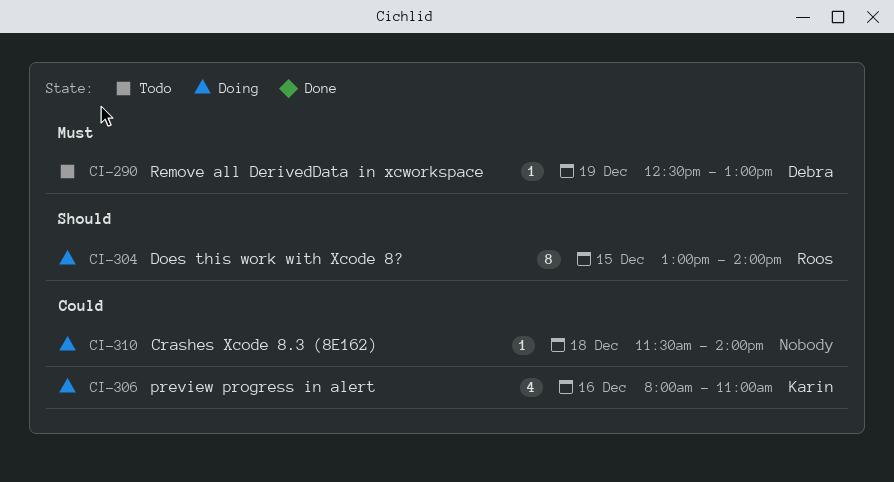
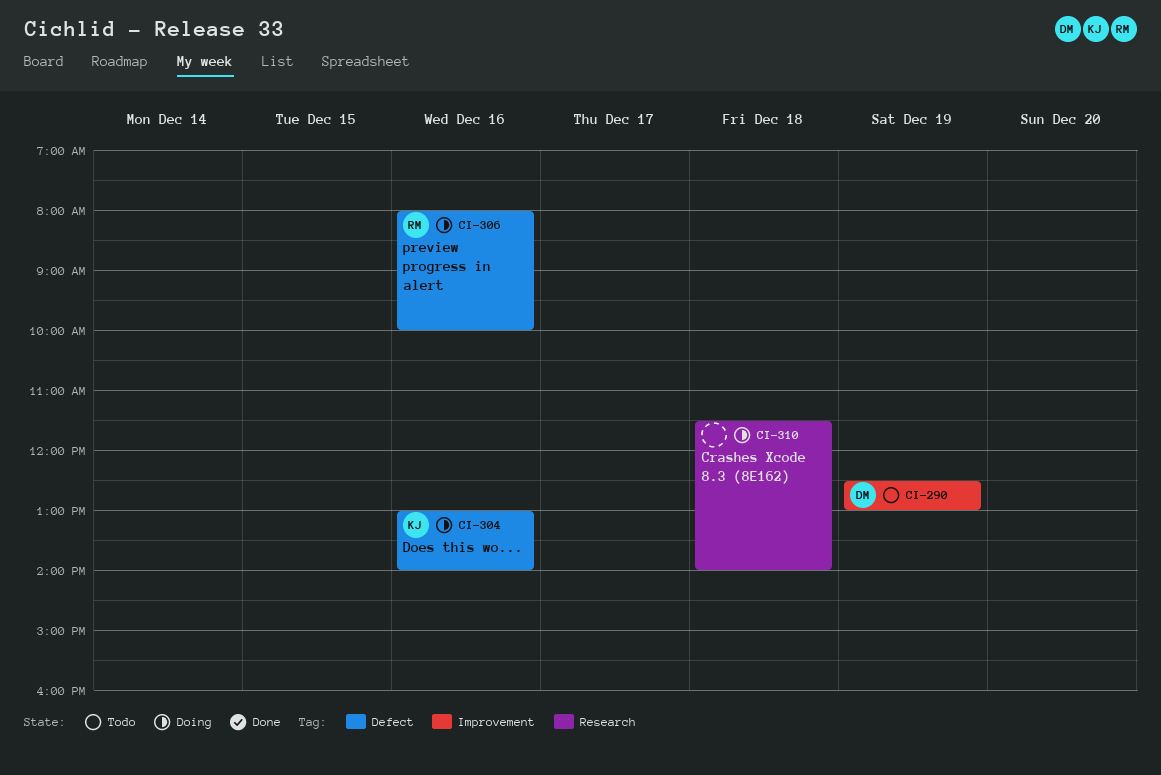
CI-304, owner: Roos -> Karin
CI-304, day: Dec 15 -> Dec 16
CI-306, owner: Karin -> Roos
CI-306, ends: 11:00 -> 10:00

